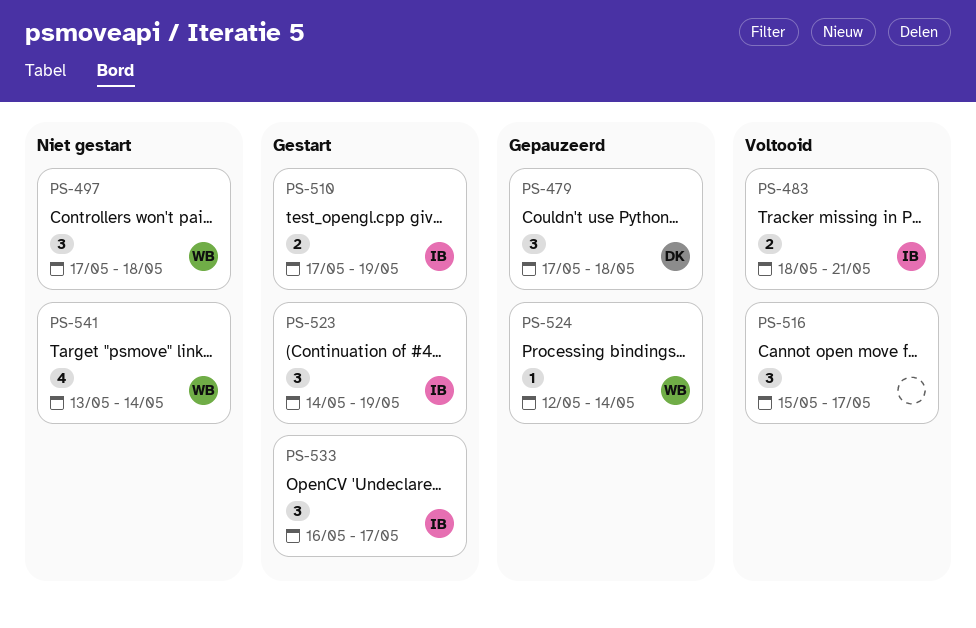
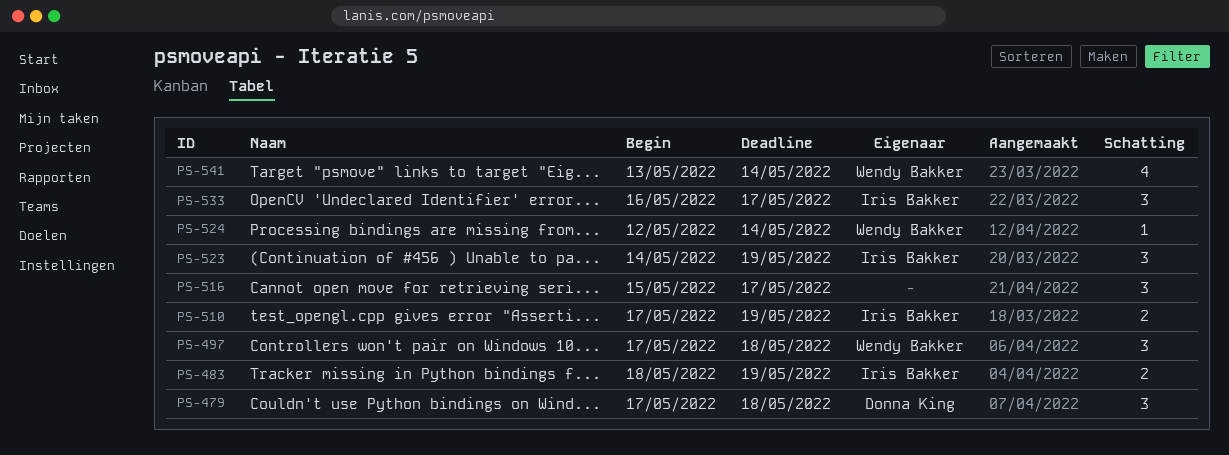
PS-483, due: May 21 -> May 19

